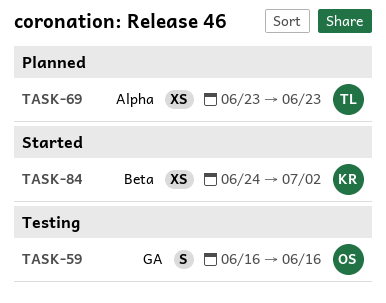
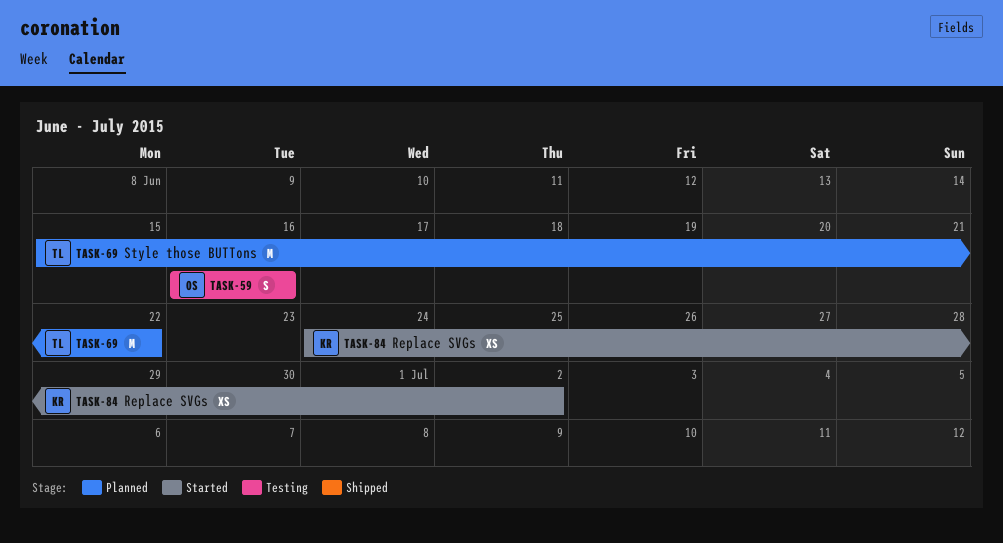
TASK-69, estimate: XS -> M
TASK-69, start: Jun 23 -> Jun 15
TASK-69, due: Jun 23 -> Jun 22

